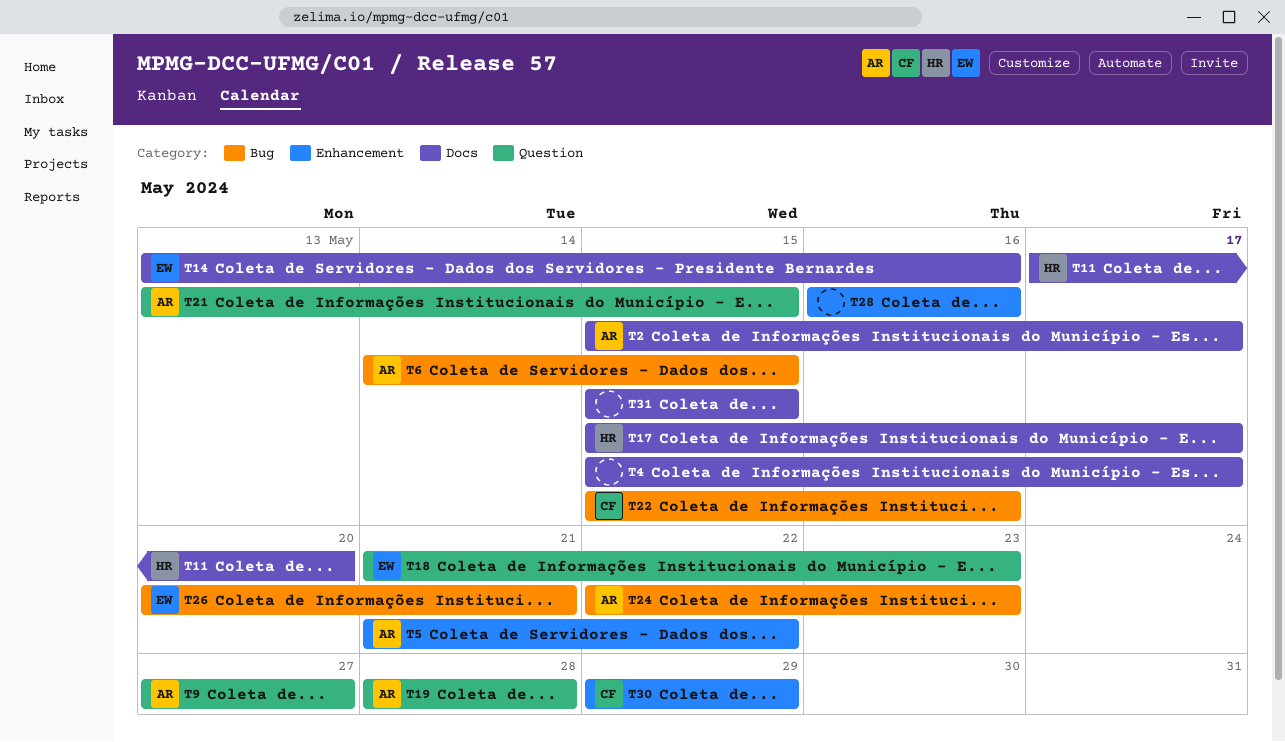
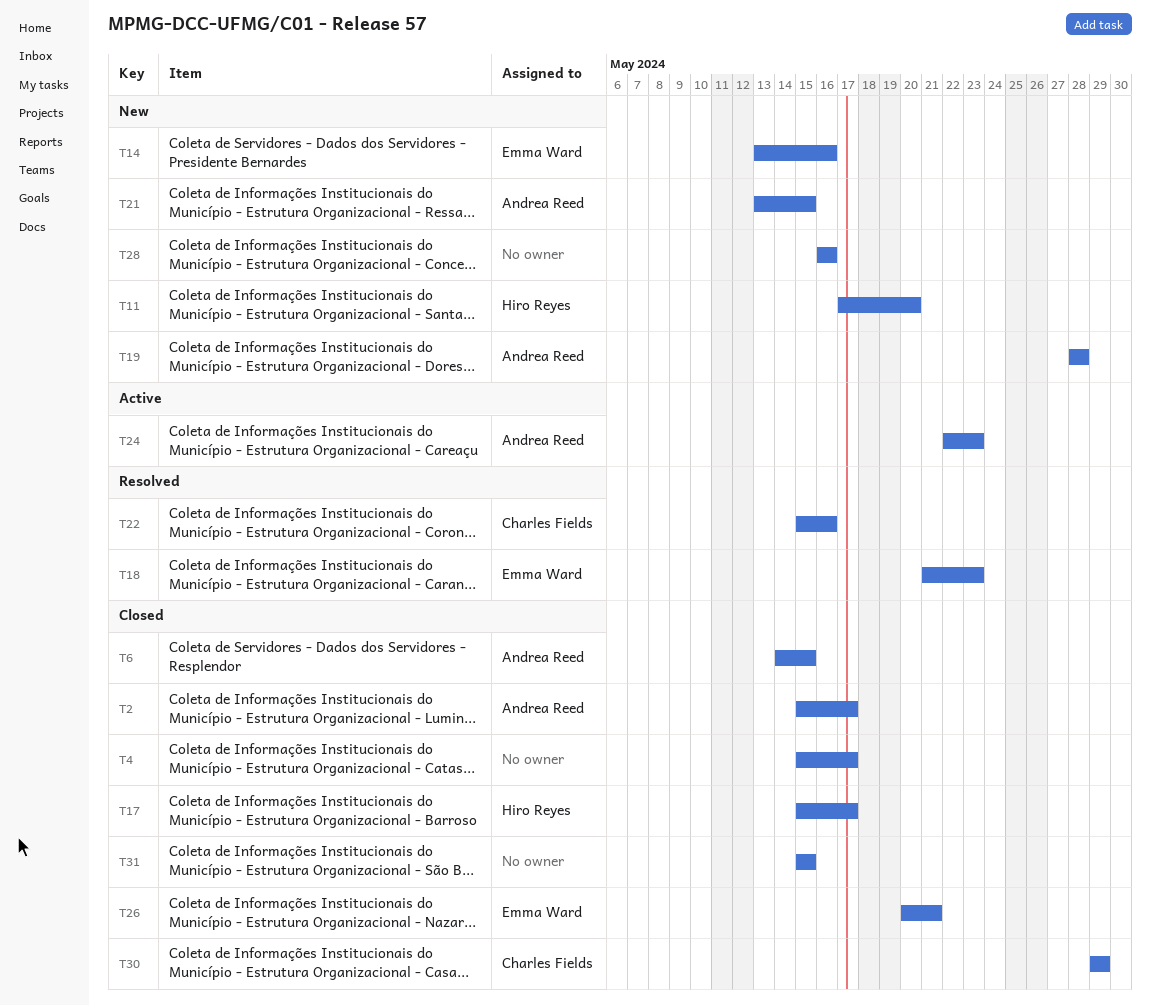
T5: present -> none
T9: present -> none

